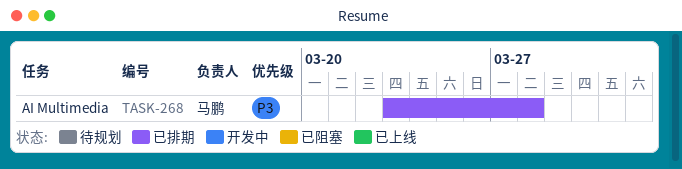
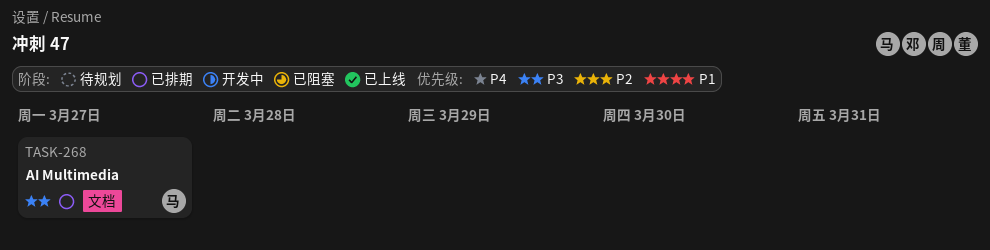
TASK-268, due: Mar 28 -> Mar 27

